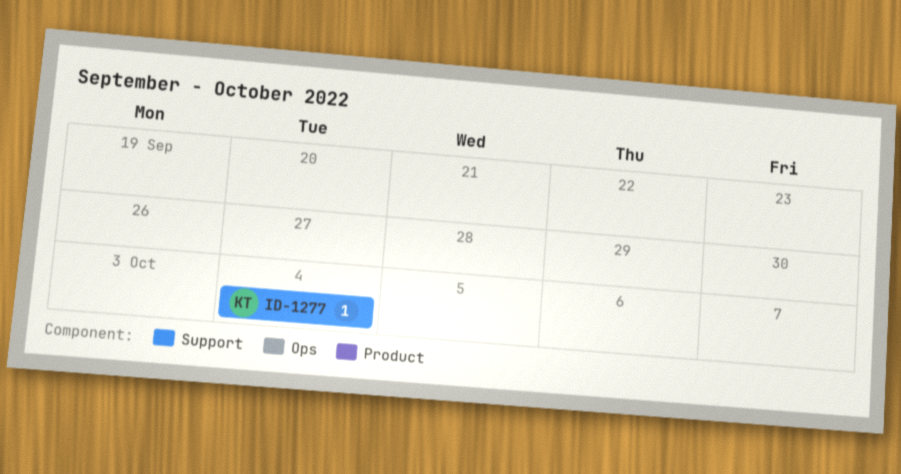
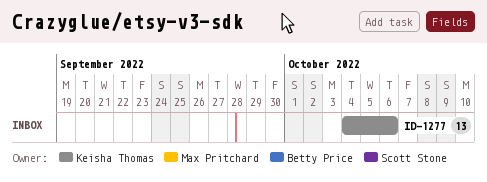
ID-1277, estimate: 1 -> 13
ID-1277, due: Oct 4 -> Oct 6

